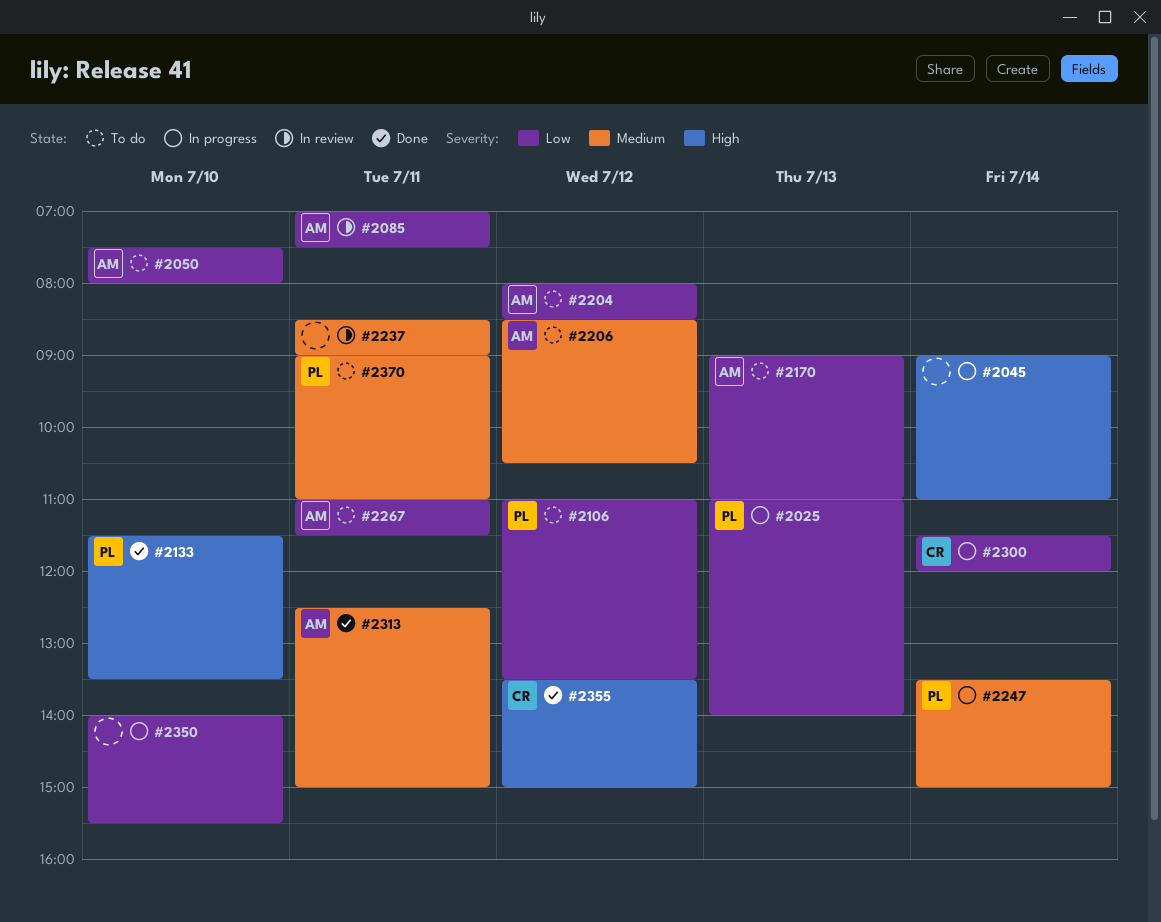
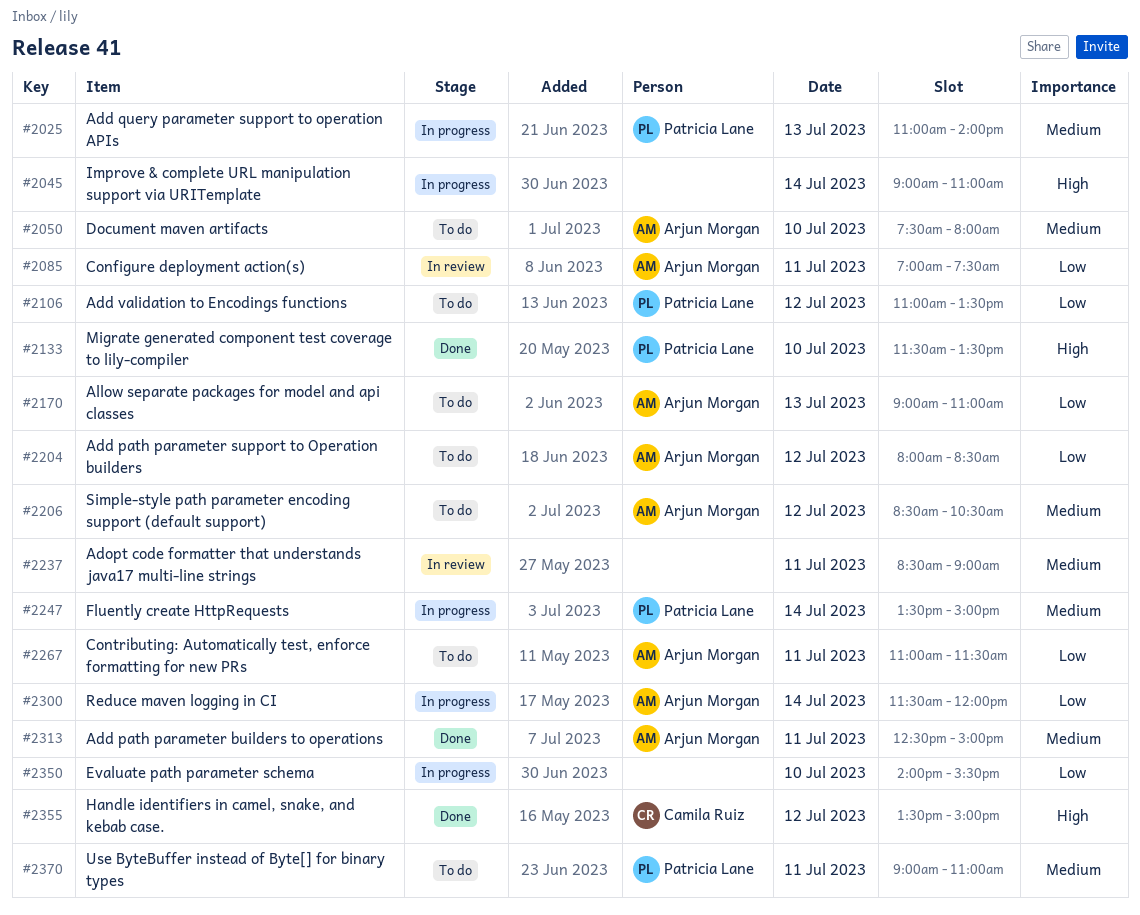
#2025, priority: Low -> Medium
#2050, priority: Low -> Medium
#2300, owner: Camila Ruiz -> Arjun Morgan

